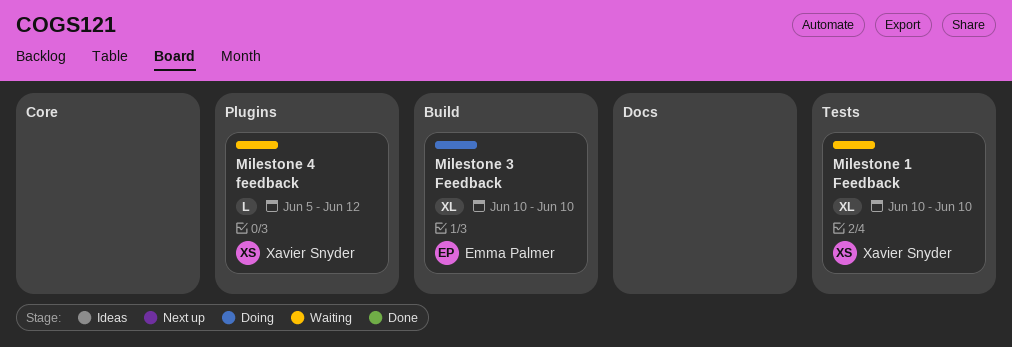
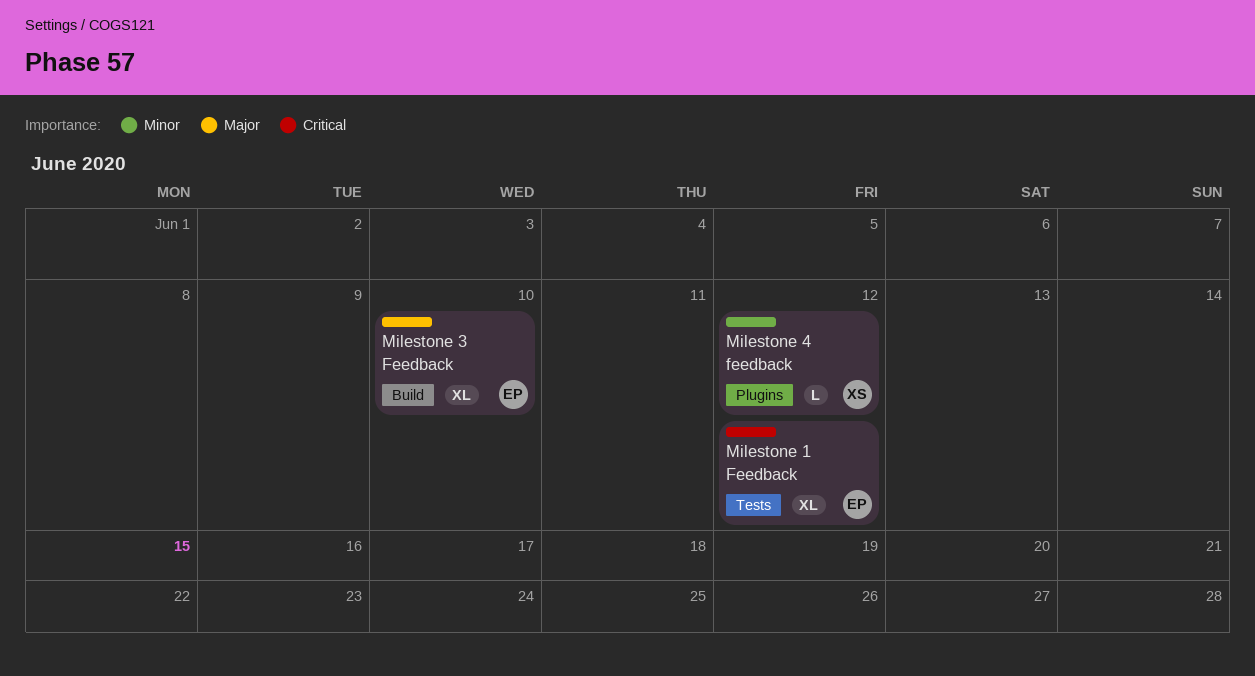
Milestone 1 Feedback, owner: Xavier Snyder -> Emma Palmer
Milestone 1 Feedback, due: Jun 10 -> Jun 12

